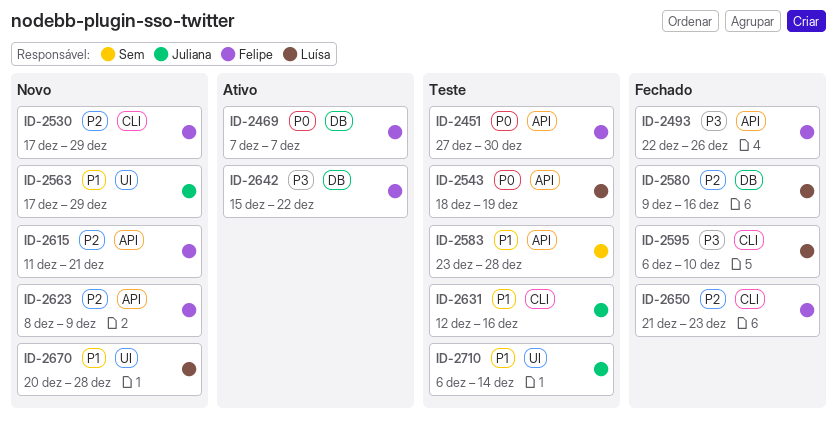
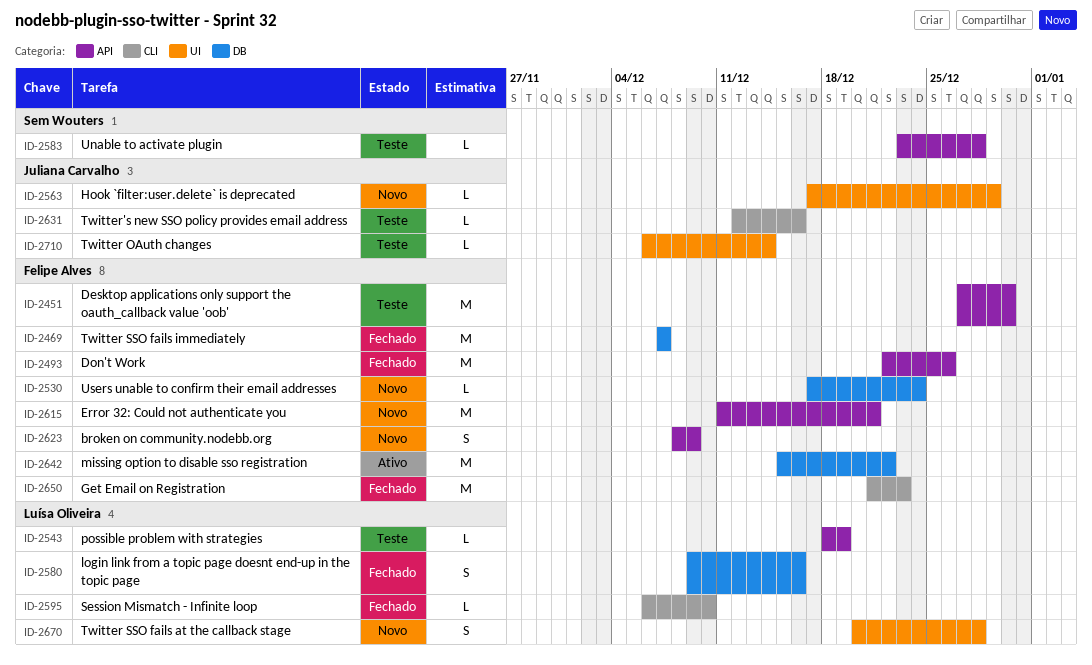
ID-2469, status: Ativo -> Fechado
ID-2530, label: CLI -> DB
ID-2530, due: Dec 29 -> Dec 24

